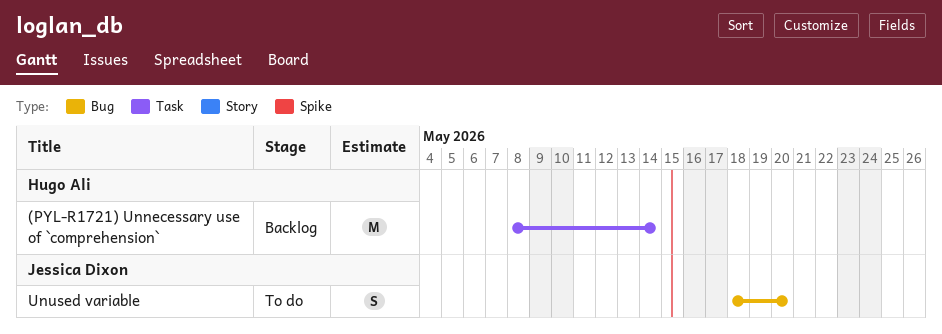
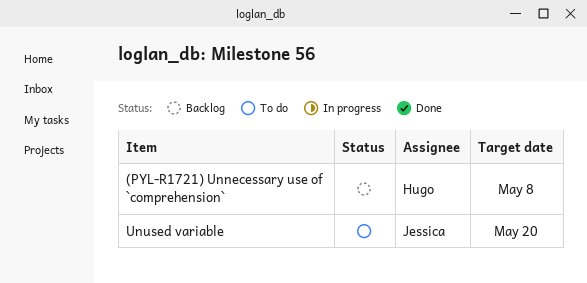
(PYL-R1721) Unnecessary use of `comprehension`, due: May 14 -> May 8

